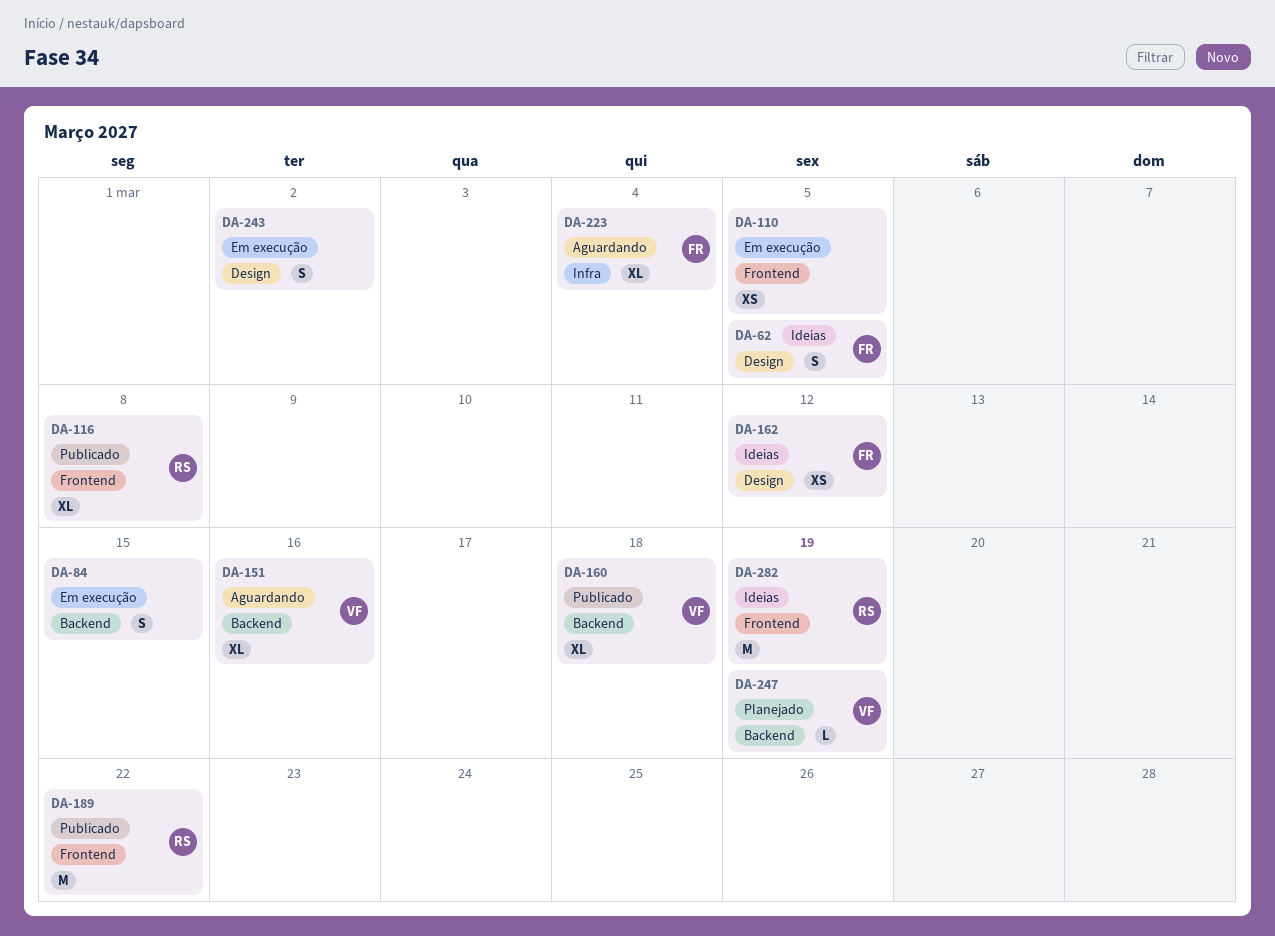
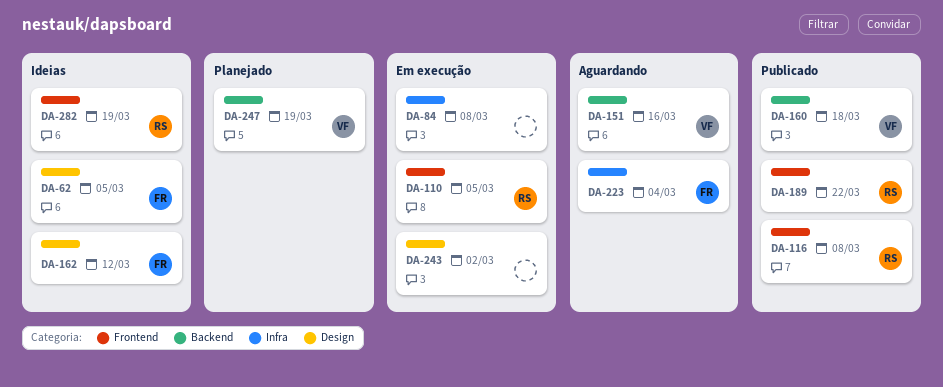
DA-84, label: Backend -> Infra
DA-84, due: Mar 15 -> Mar 8
DA-110, owner: none -> RS

